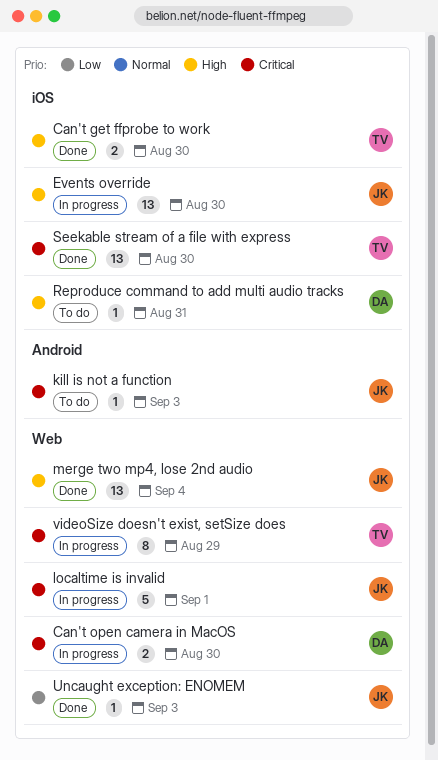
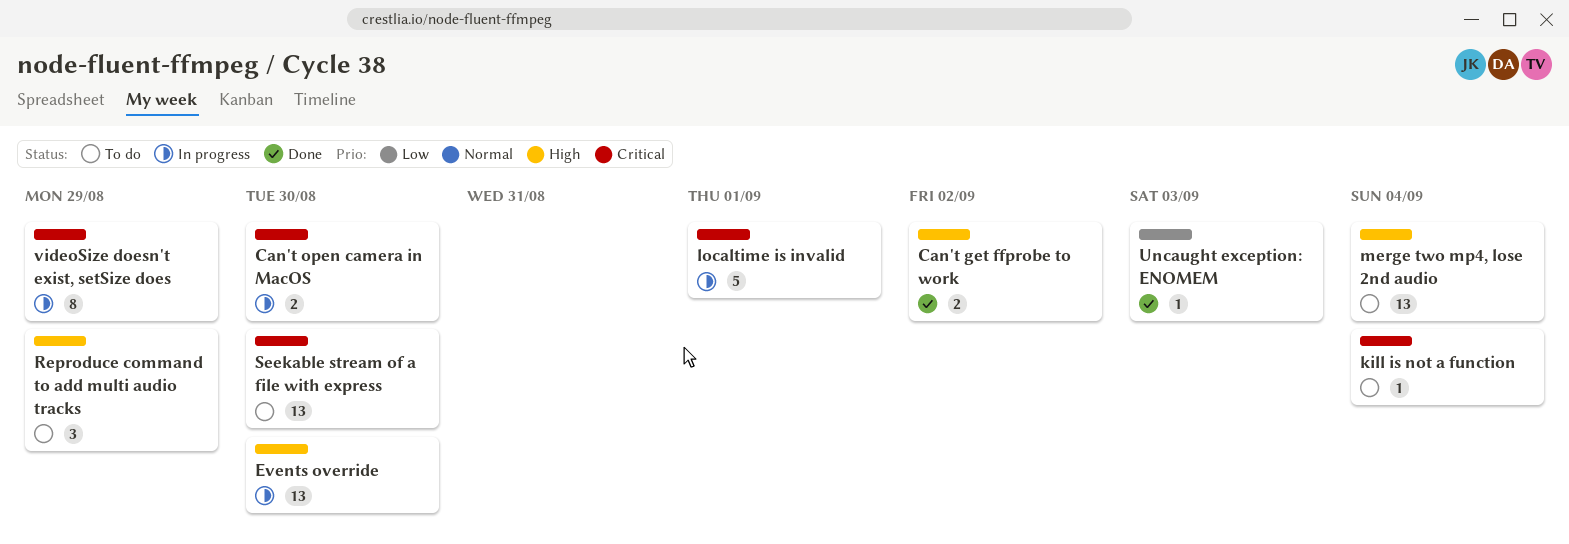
Can't get ffprobe to work, due: Aug 30 -> Sep 2
kill is not a function, due: Sep 3 -> Sep 4
merge two mp4, lose 2nd audio, status: Done -> To do
Reproduce command to add multi audio tracks, estimate: 1 -> 3
Reproduce command to add multi audio tracks, due: Aug 31 -> Aug 29
Seekable stream of a file with express, status: Done -> To do

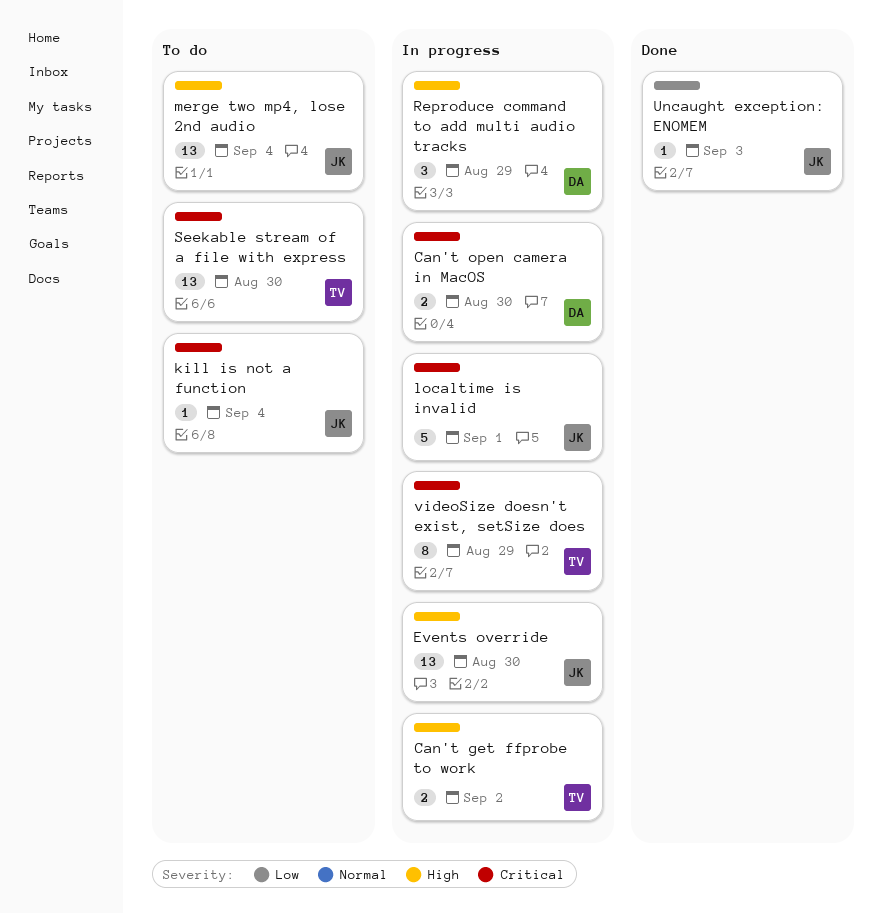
Can't get ffprobe to work, status: Done -> In progress
Reproduce command to add multi audio tracks, status: To do -> In progress

